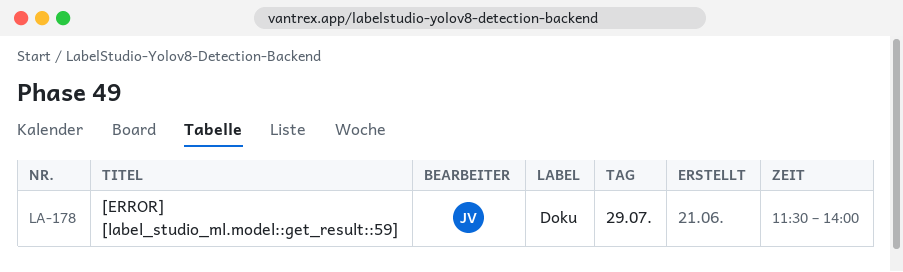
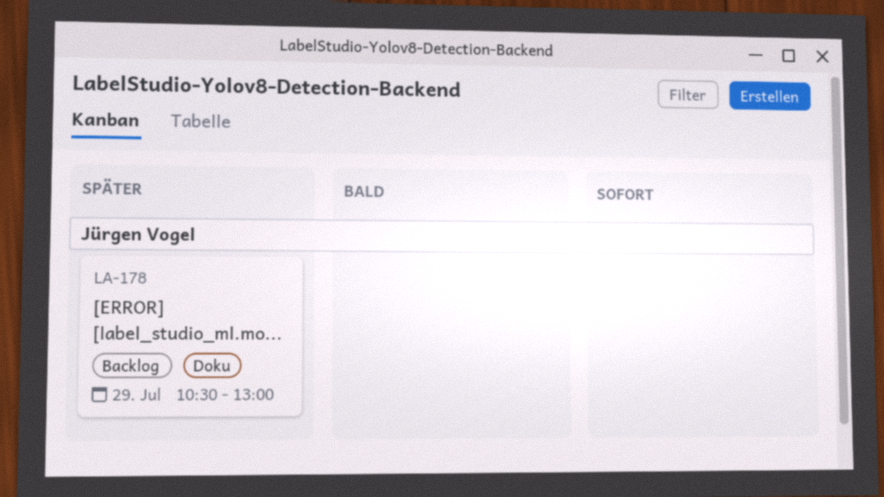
LA-178, begins: 11:30 -> 10:30
LA-178, ends: 14:00 -> 13:00

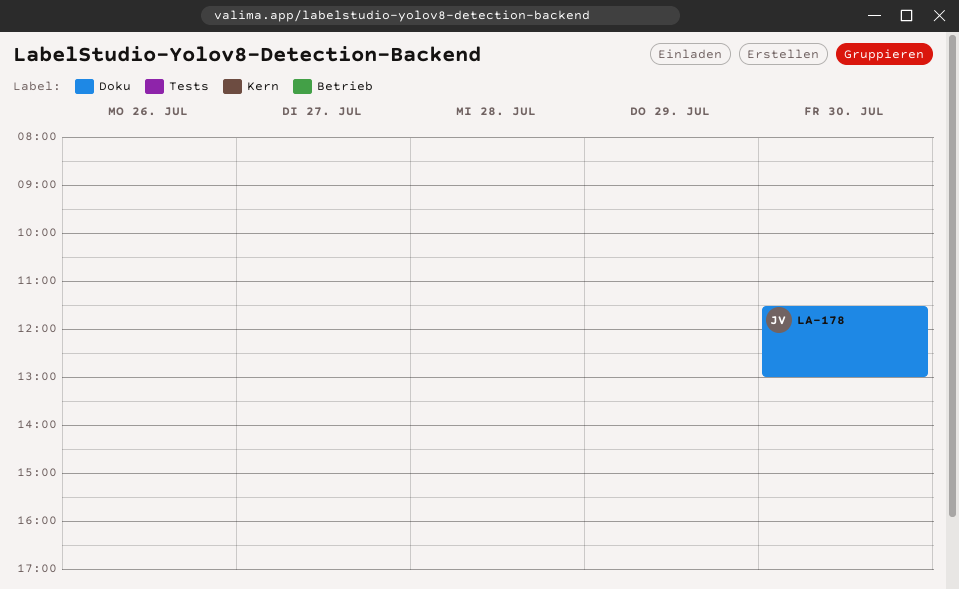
LA-178, day: Jul 29 -> Jul 30
LA-178, begins: 10:30 -> 11:30

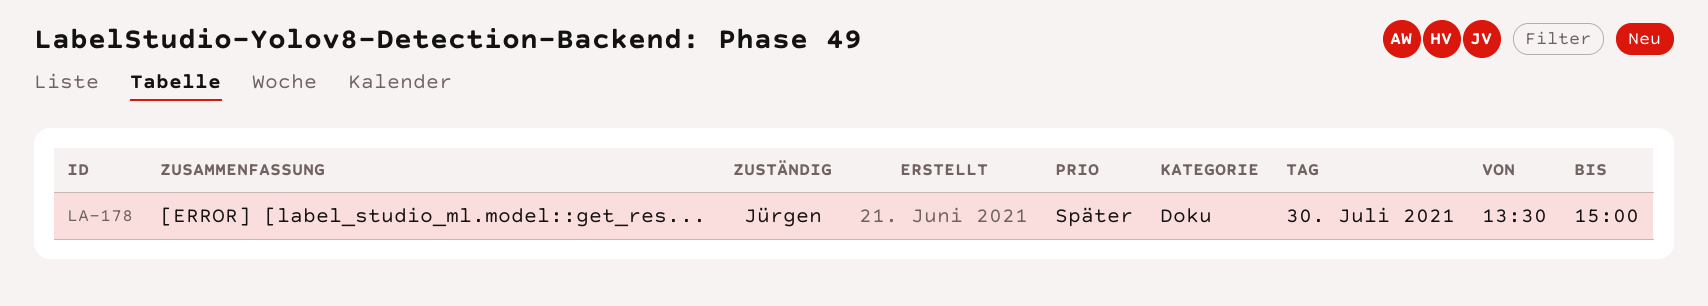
LA-178, begins: 11:30 -> 13:30
LA-178, ends: 13:00 -> 15:00

